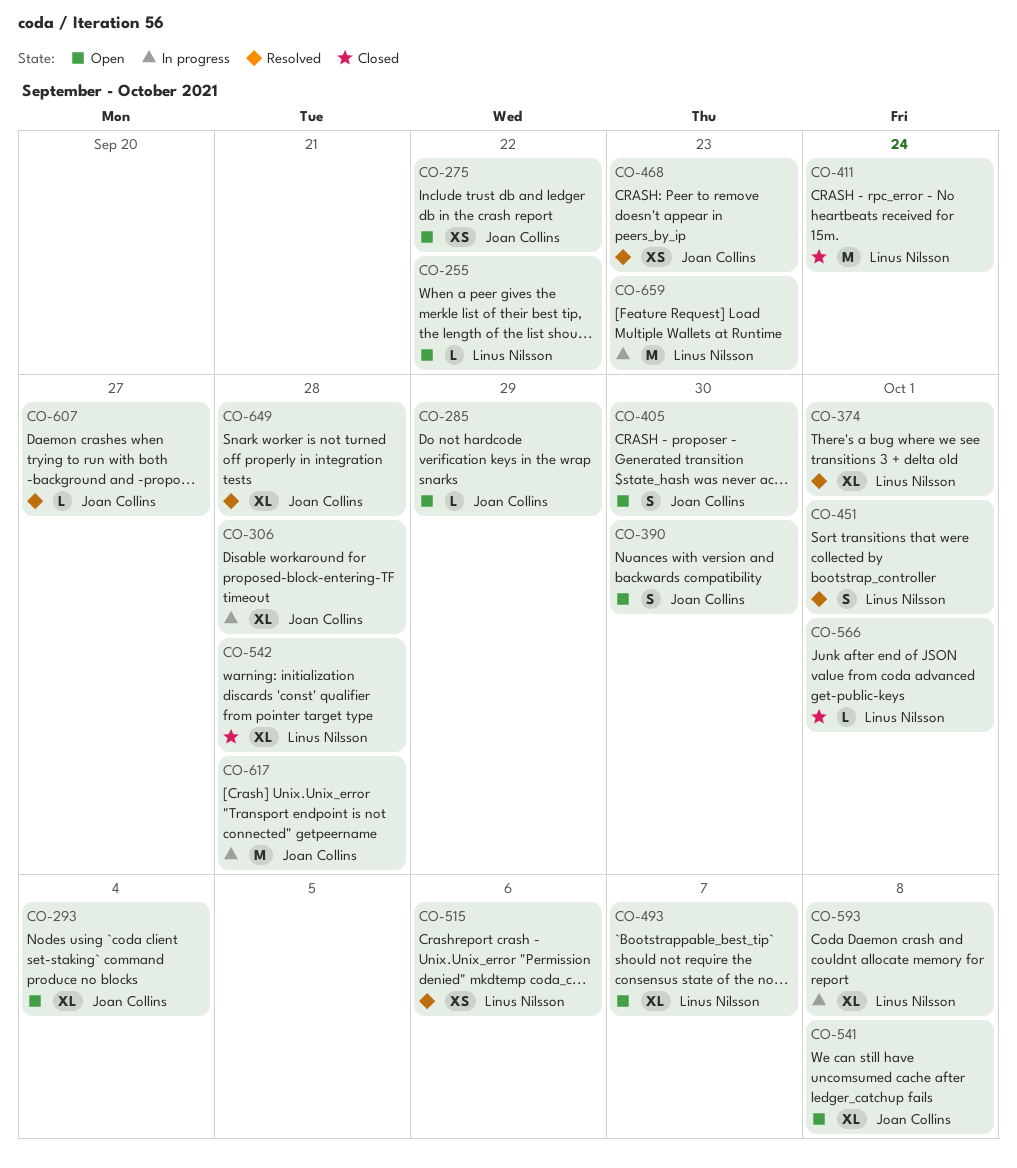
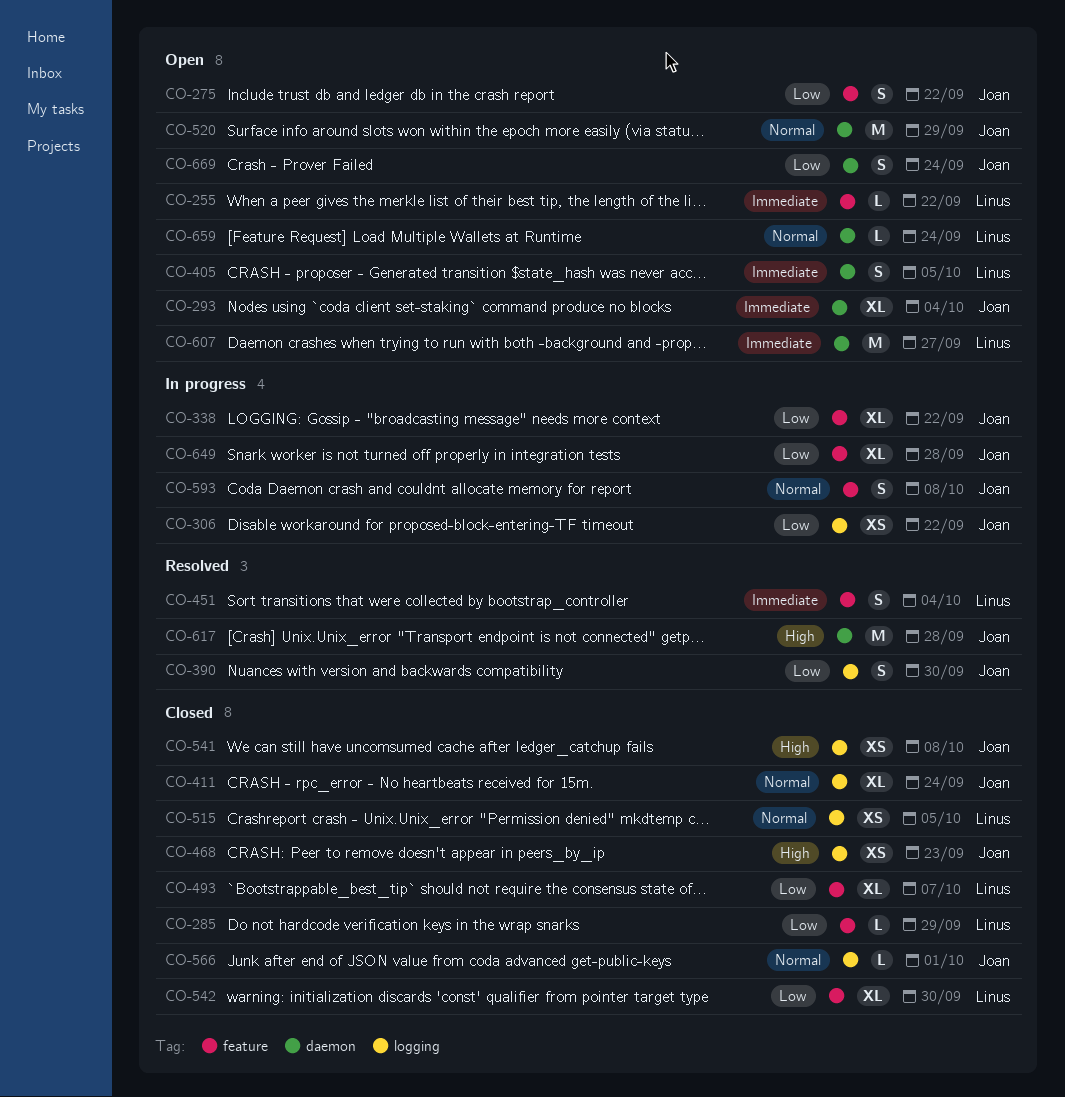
CO-275, estimate: XS -> S
CO-285, status: Open -> Closed
CO-285, owner: Joan Collins -> Linus Nilsson
CO-306, estimate: XL -> XS
CO-306, due: Sep 28 -> Sep 22
CO-338: none -> present
CO-374: present -> none
CO-390, status: Open -> Resolved
CO-405, owner: Joan Collins -> Linus Nilsson
CO-405, due: Sep 30 -> Oct 5
CO-411, owner: Linus Nilsson -> Joan Collins
CO-411, estimate: M -> XL
CO-451, due: Oct 1 -> Oct 4
CO-468, status: Resolved -> Closed
CO-493, status: Open -> Closed
CO-515, status: Resolved -> Closed
CO-515, due: Oct 6 -> Oct 5
CO-520: none -> present
CO-541, status: Open -> Closed
CO-541, estimate: XL -> XS
CO-542, due: Sep 28 -> Sep 30
CO-566, owner: Linus Nilsson -> Joan Collins
CO-593, owner: Linus Nilsson -> Joan Collins
CO-593, estimate: XL -> S
CO-607, status: Resolved -> Open
CO-607, owner: Joan Collins -> Linus Nilsson
CO-607, estimate: L -> M
CO-617, status: In progress -> Resolved
CO-649, status: Resolved -> In progress
CO-659, status: In progress -> Open
CO-659, estimate: M -> L
CO-659, due: Sep 23 -> Sep 24
CO-669: none -> present

